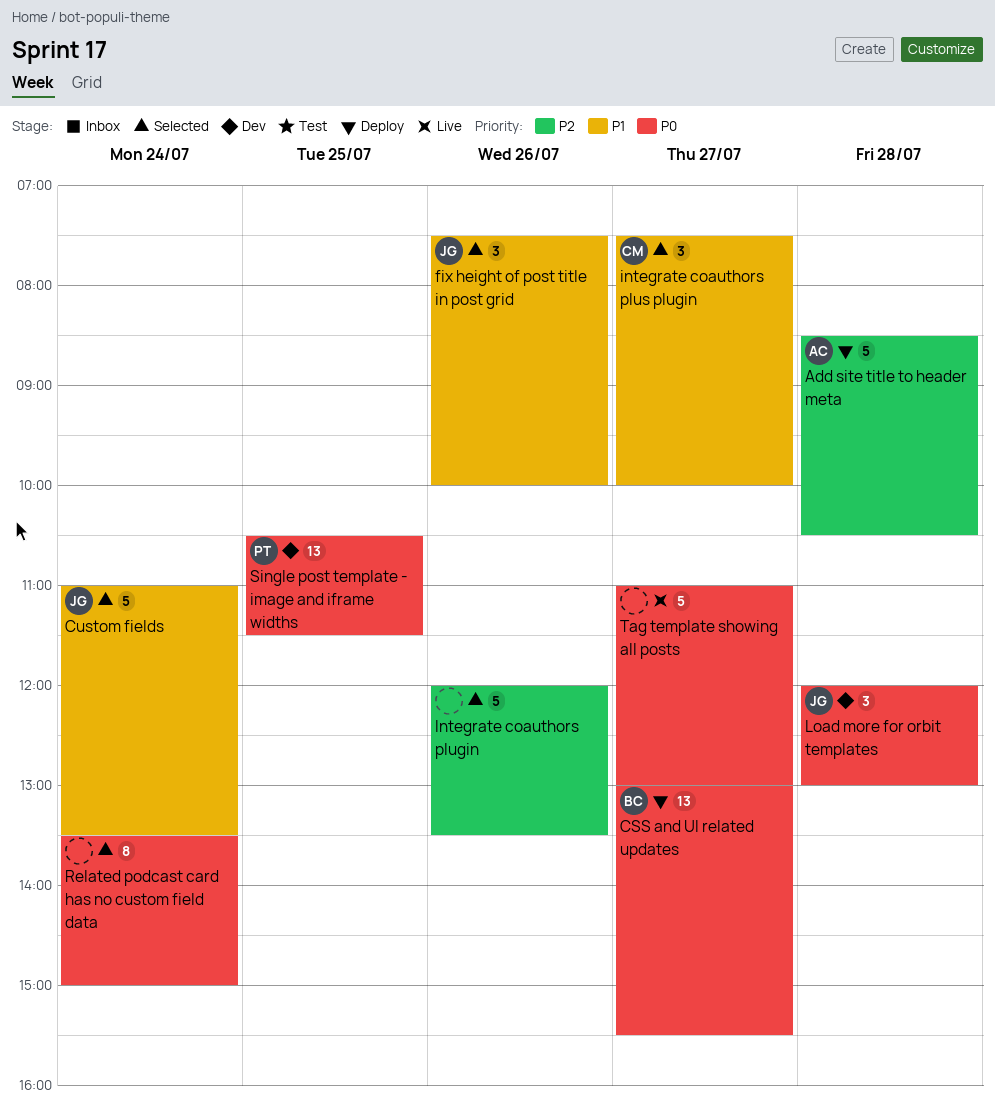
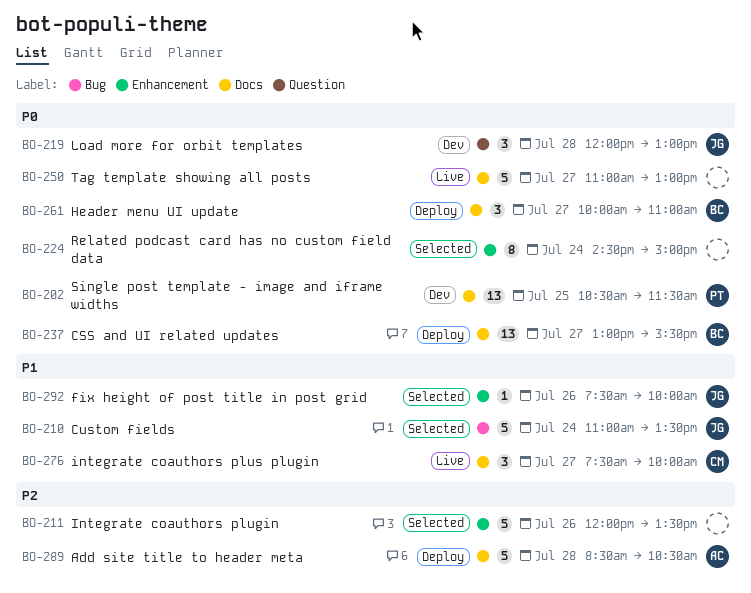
fix height of post title in post grid, estimate: 3 -> 1
Header menu UI update: none -> present
integrate coauthors plus plugin, status: Selected -> Live
Related podcast card has no custom field data, begins: 13:30 -> 14:30

